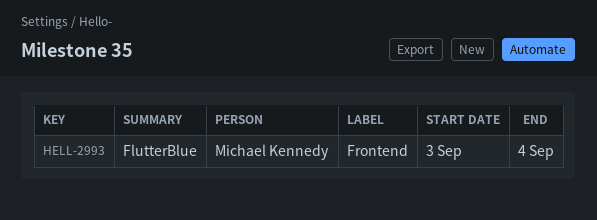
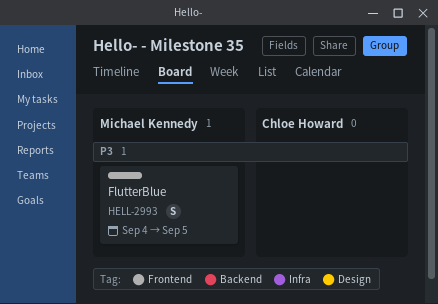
HELL-2993, start: Sep 3 -> Sep 4
HELL-2993, due: Sep 4 -> Sep 5

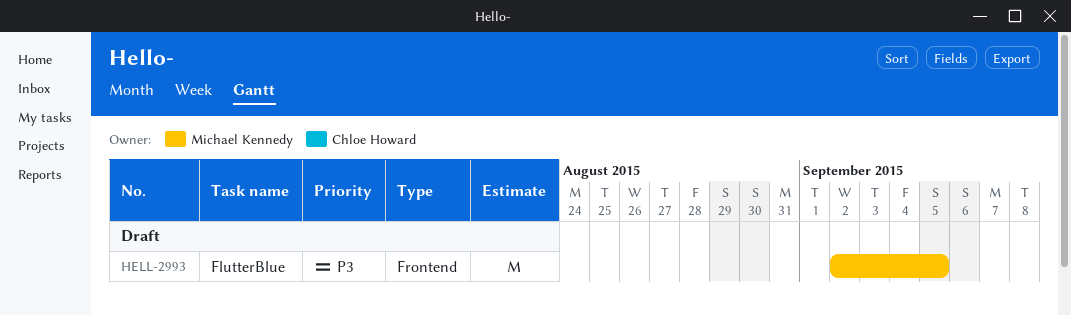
HELL-2993, estimate: S -> M
HELL-2993, start: Sep 4 -> Sep 2

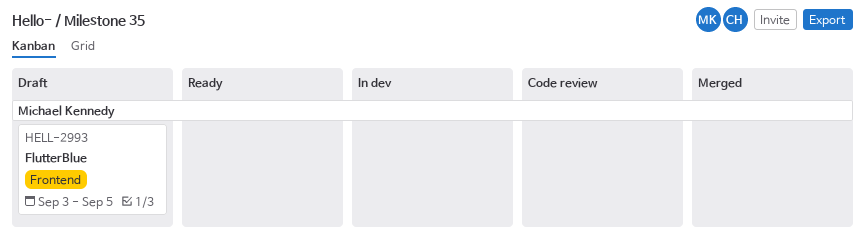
HELL-2993, start: Sep 2 -> Sep 3

